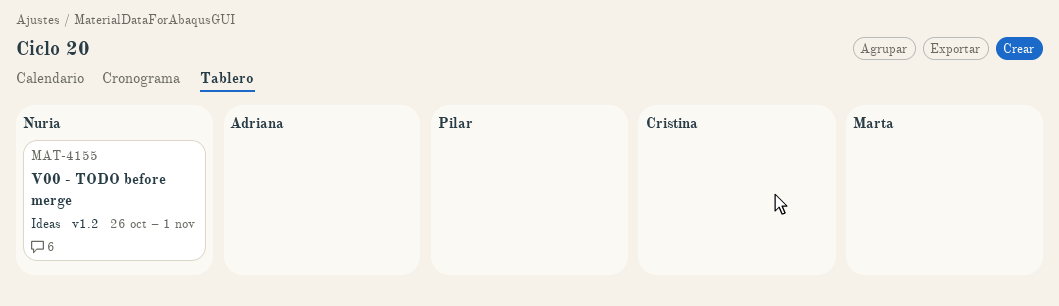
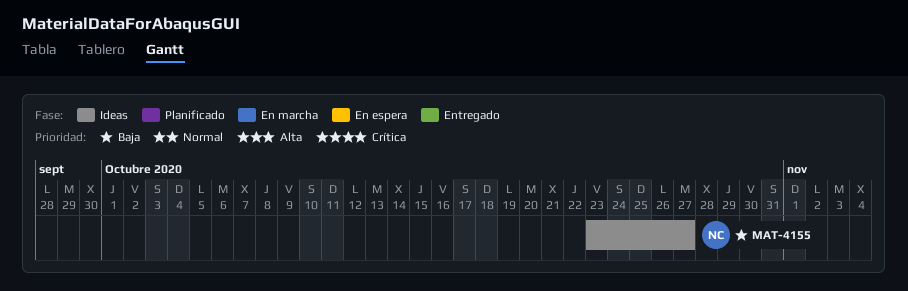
MAT-4155, start: Oct 26 -> Oct 23
MAT-4155, due: Nov 1 -> Oct 27

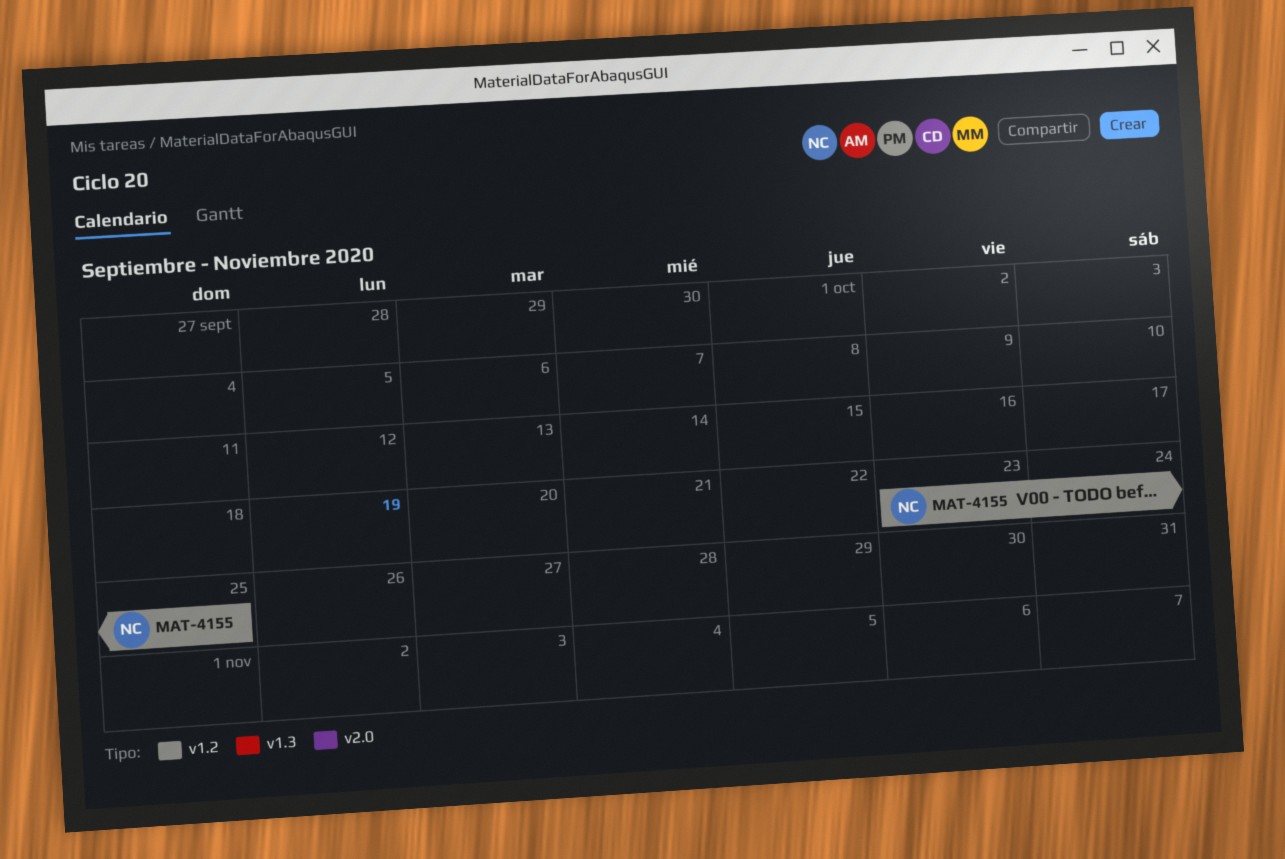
MAT-4155, due: Oct 27 -> Oct 25

